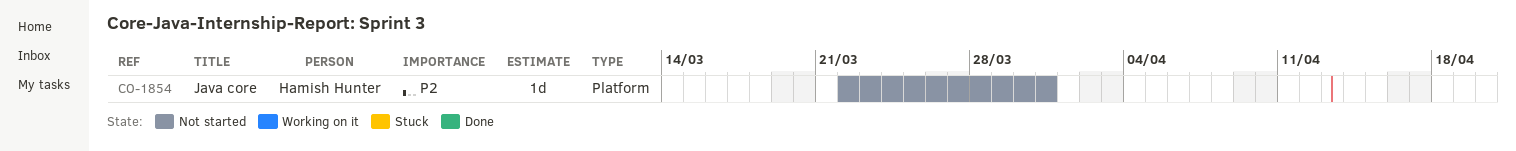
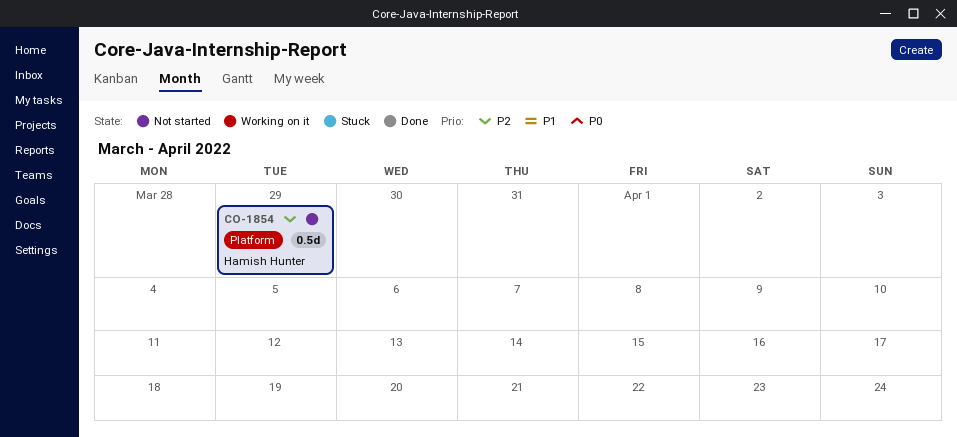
CO-1854, estimate: 1d -> 0.5d
CO-1854, due: Mar 31 -> Mar 29

